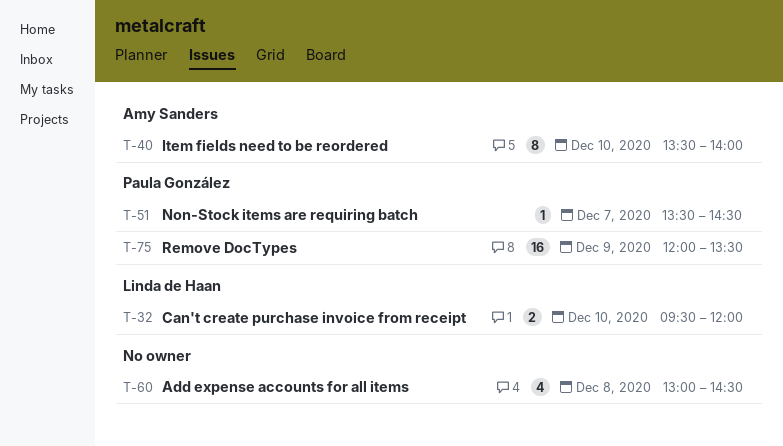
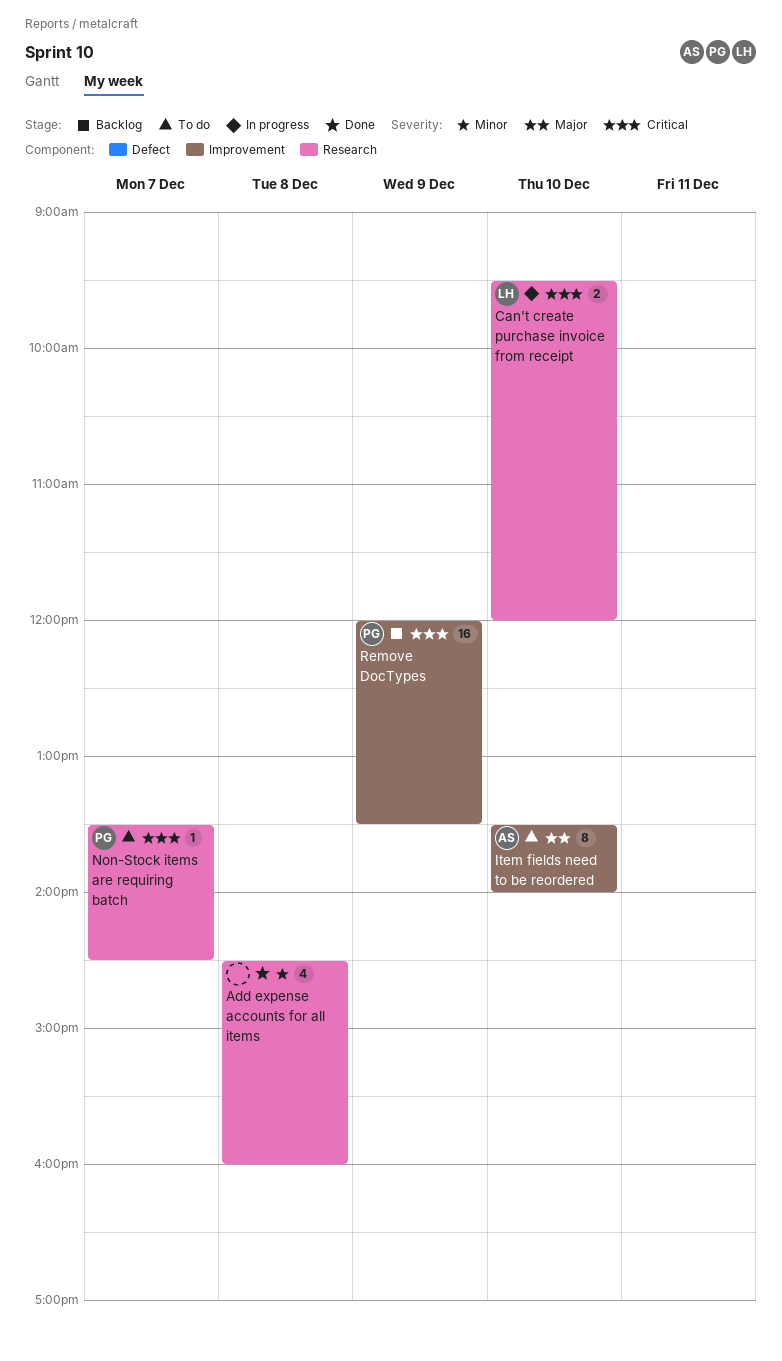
Add expense accounts for all items, begins: 13:00 -> 14:30
Add expense accounts for all items, ends: 14:30 -> 16:00

